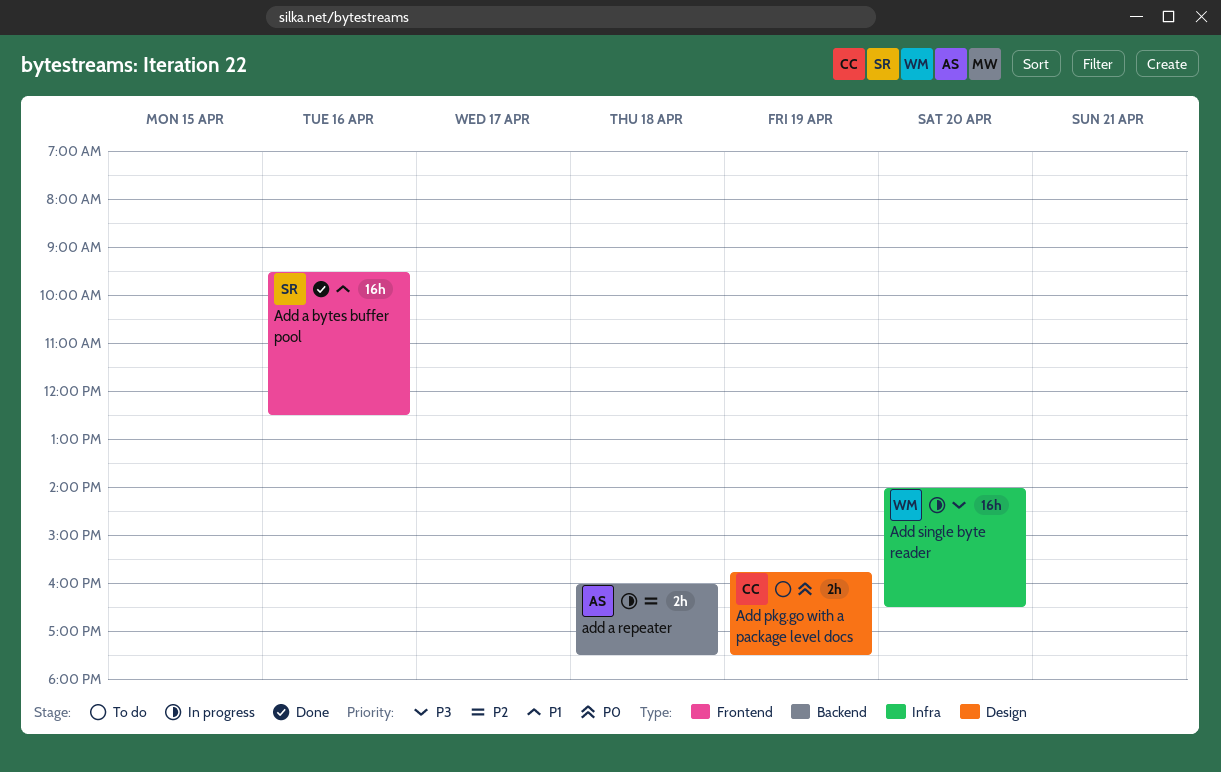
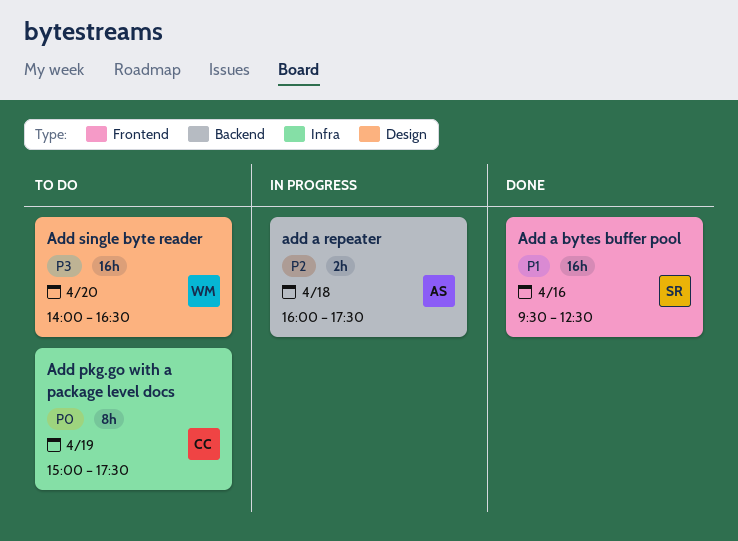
Add pkg.go with a package level docs, label: Design -> Infra
Add pkg.go with a package level docs, estimate: 2h -> 8h
Add pkg.go with a package level docs, begins: 15:45 -> 15:00
Add single byte reader, status: In progress -> To do
Add single byte reader, label: Infra -> Design

